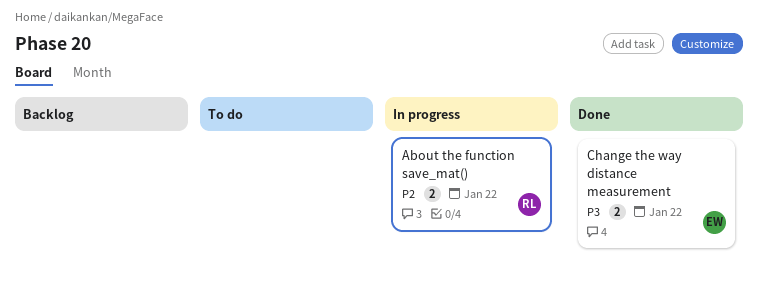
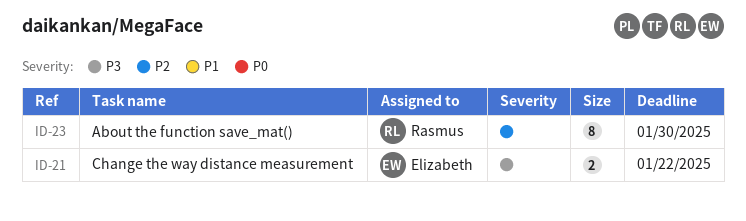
About the function save_mat(), estimate: 2 -> 8
About the function save_mat(), due: Jan 22 -> Jan 30

